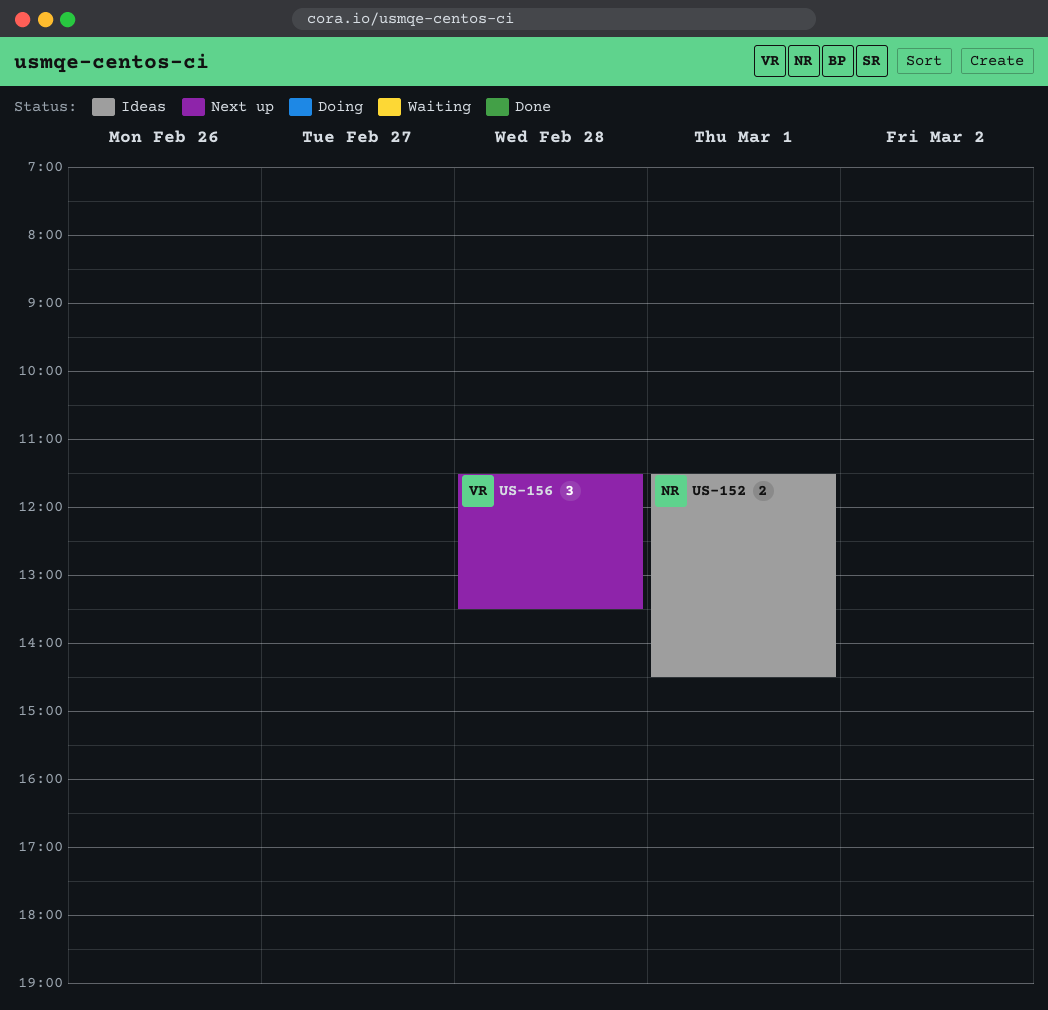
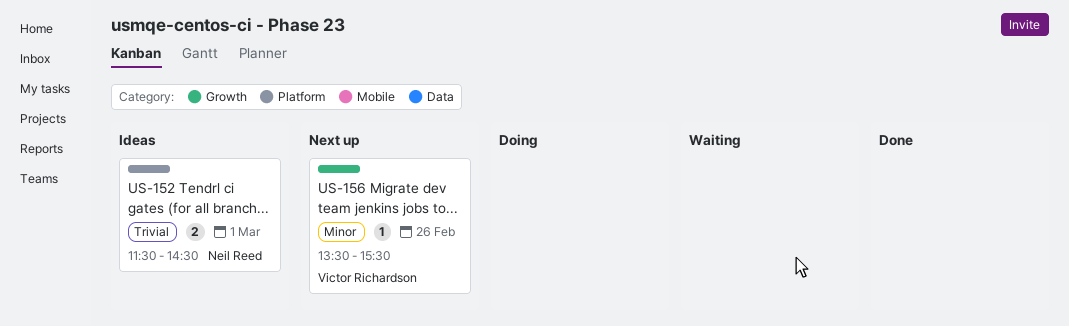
US-156, estimate: 3 -> 1
US-156, day: Feb 28 -> Feb 26
US-156, begins: 11:30 -> 13:30
US-156, ends: 13:30 -> 15:30

